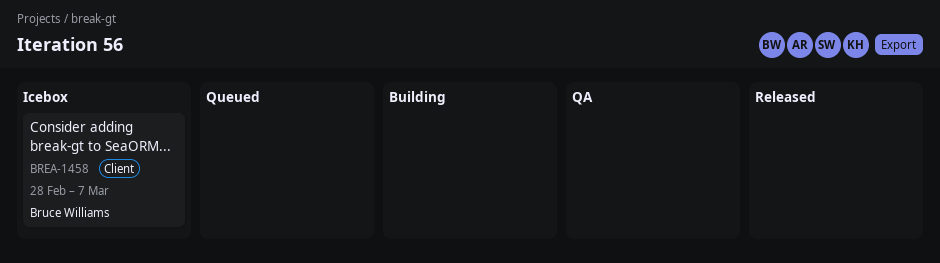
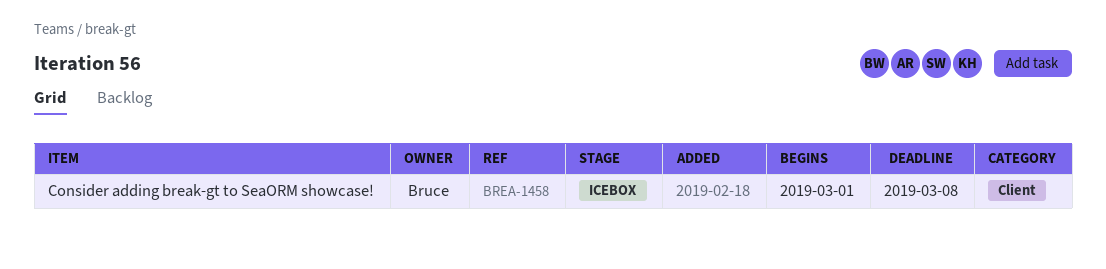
BREA-1458, start: Feb 28 -> Mar 1
BREA-1458, due: Mar 7 -> Mar 8

